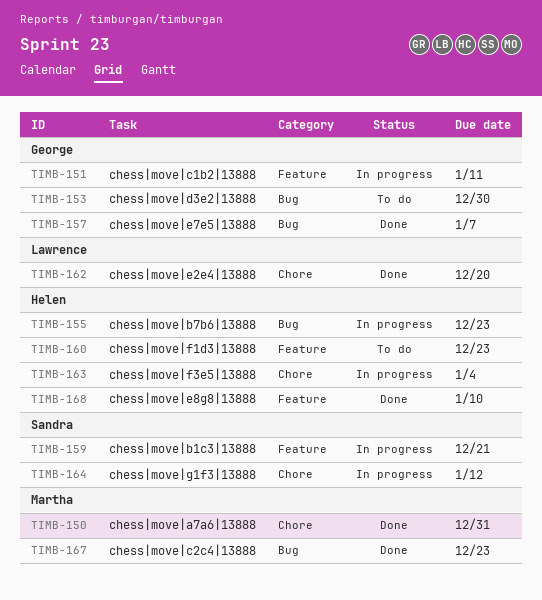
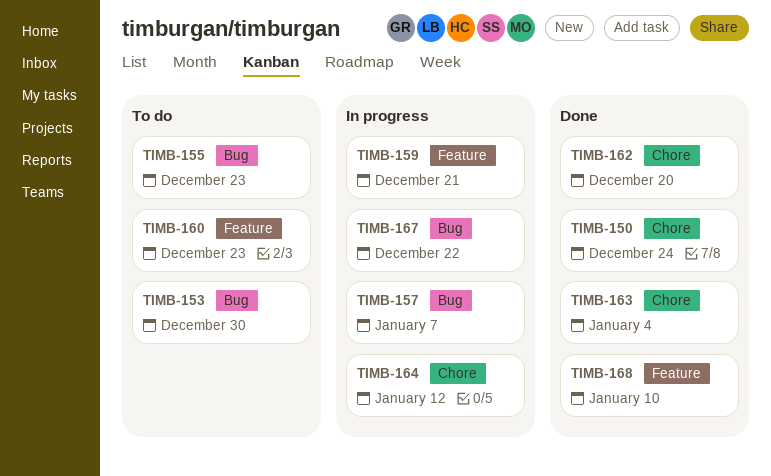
TIMB-150, due: Dec 31 -> Dec 24
TIMB-151: present -> none
TIMB-155, status: In progress -> To do
TIMB-157, status: Done -> In progress
TIMB-163, status: In progress -> Done
TIMB-167, status: Done -> In progress
TIMB-167, due: Dec 23 -> Dec 22

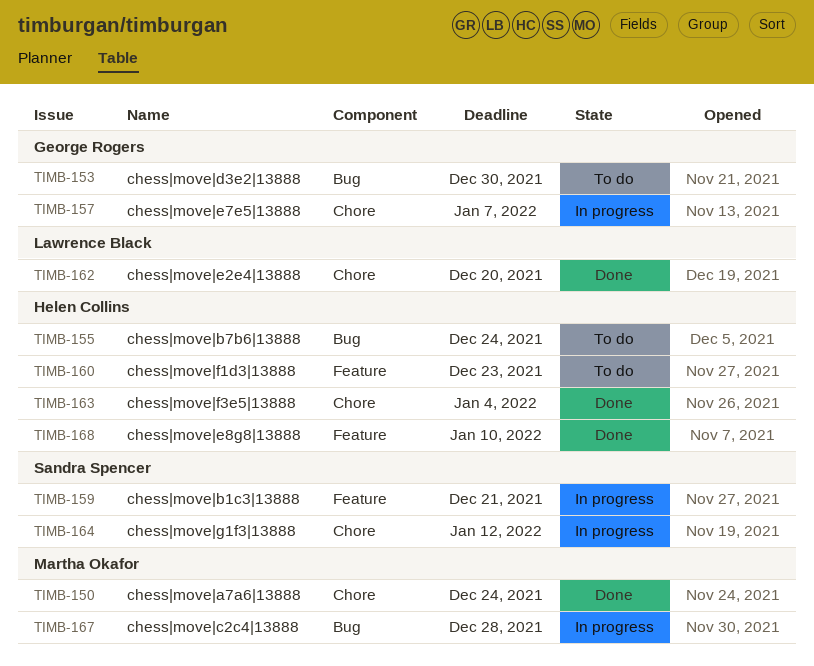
TIMB-155, due: Dec 23 -> Dec 24
TIMB-157, label: Bug -> Chore
TIMB-167, due: Dec 22 -> Dec 28

